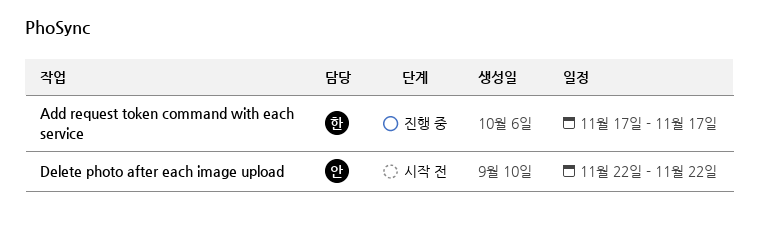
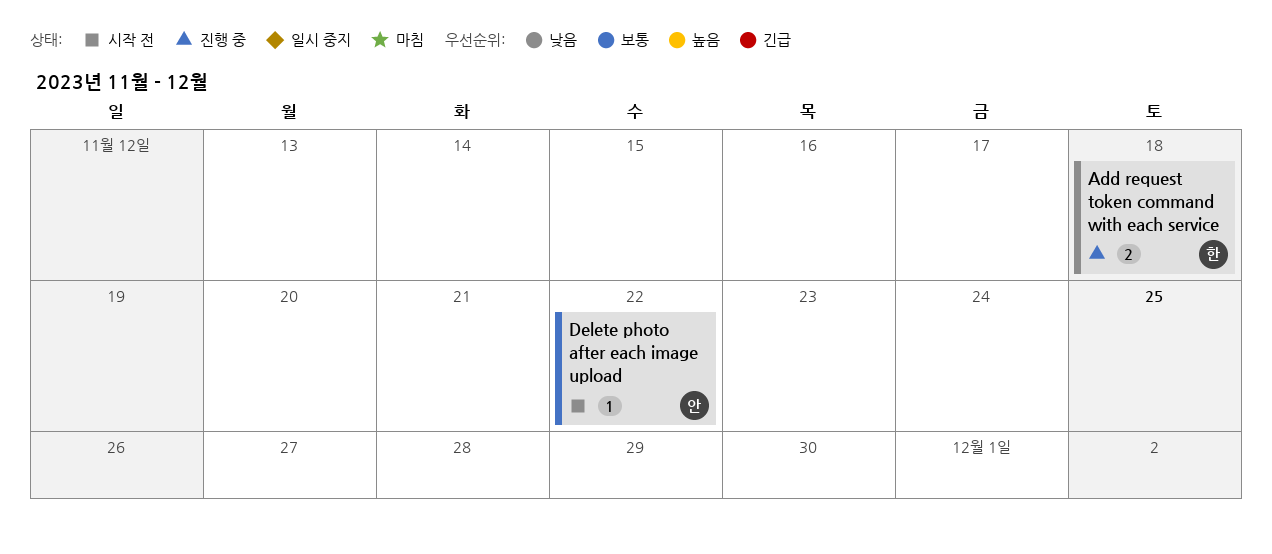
Add request token command with each service, due: Nov 17 -> Nov 18

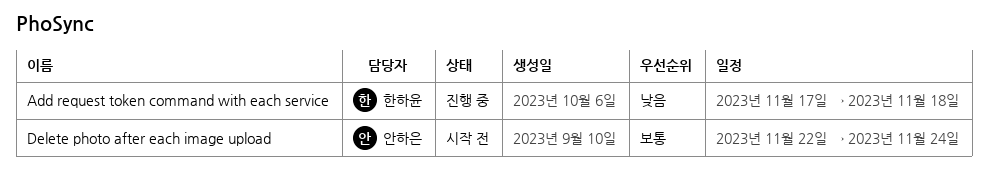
Delete photo after each image upload, due: Nov 22 -> Nov 24

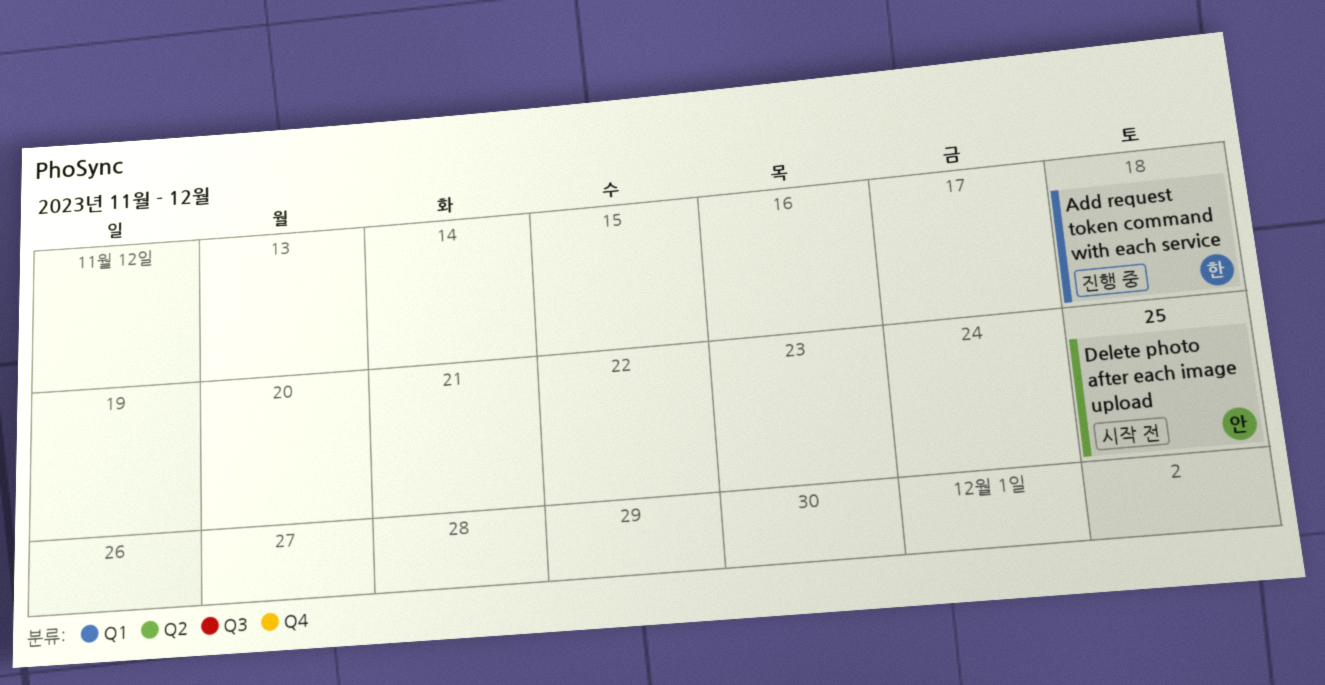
Delete photo after each image upload, due: Nov 24 -> Nov 25

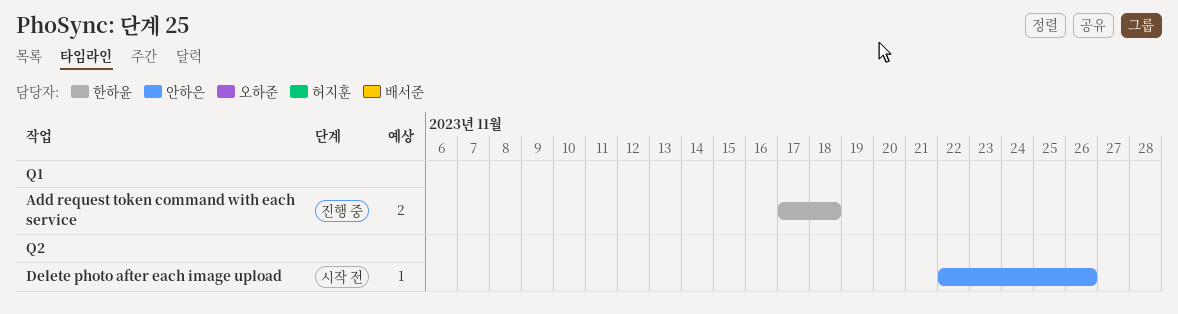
Delete photo after each image upload, due: Nov 25 -> Nov 26

